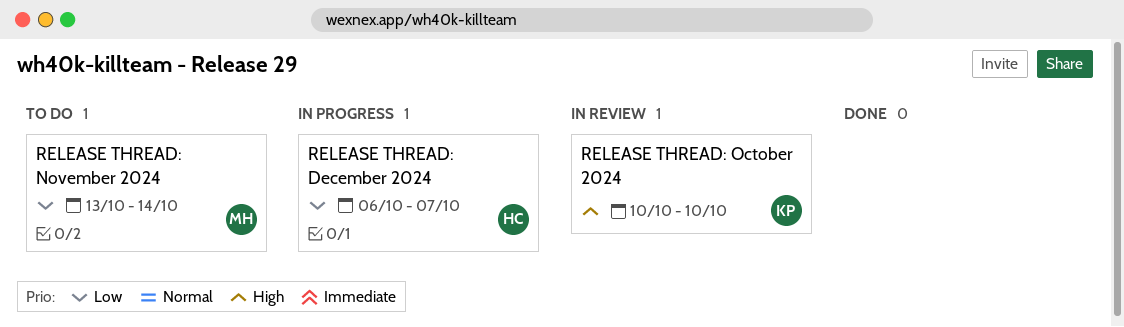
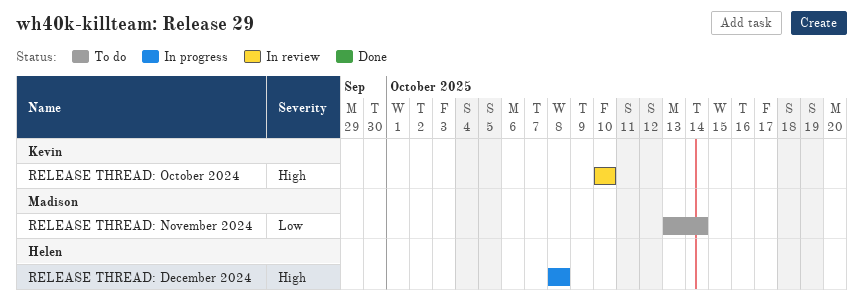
RELEASE THREAD: December 2024, priority: Low -> High
RELEASE THREAD: December 2024, start: Oct 6 -> Oct 8
RELEASE THREAD: December 2024, due: Oct 7 -> Oct 8

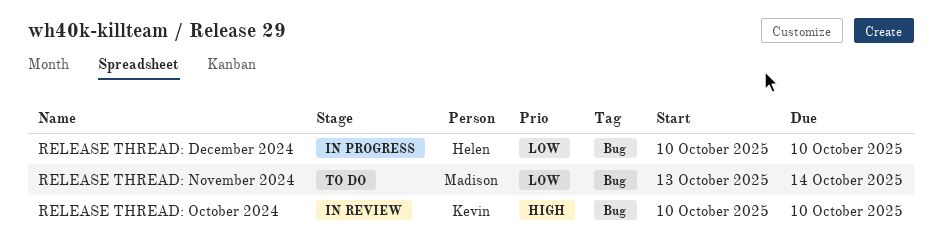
RELEASE THREAD: December 2024, priority: High -> Low
RELEASE THREAD: December 2024, start: Oct 8 -> Oct 10
RELEASE THREAD: December 2024, due: Oct 8 -> Oct 10

